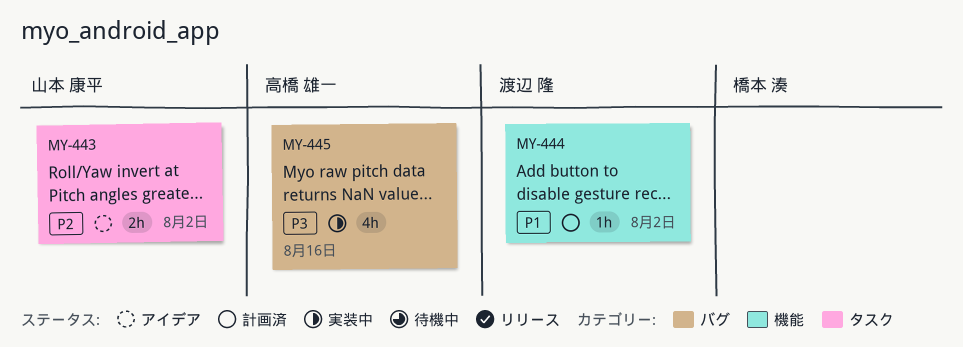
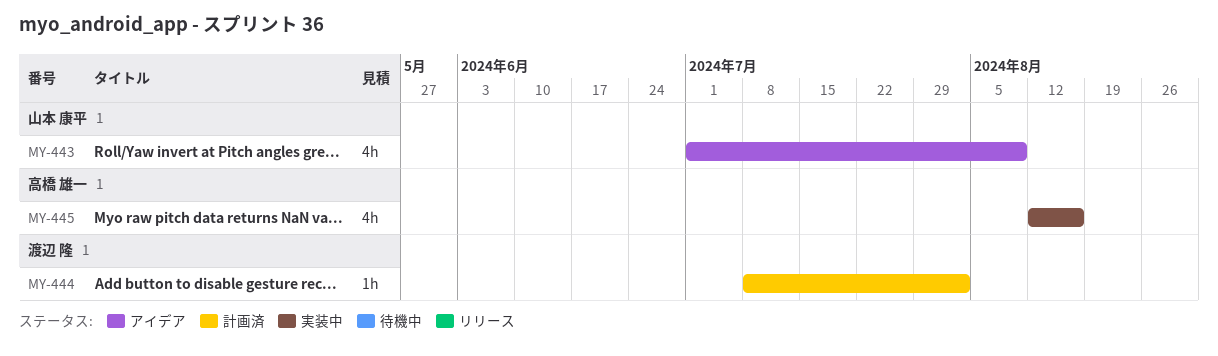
MY-443, estimate: 2h -> 4h
MY-443, due: Aug 2 -> Aug 9

